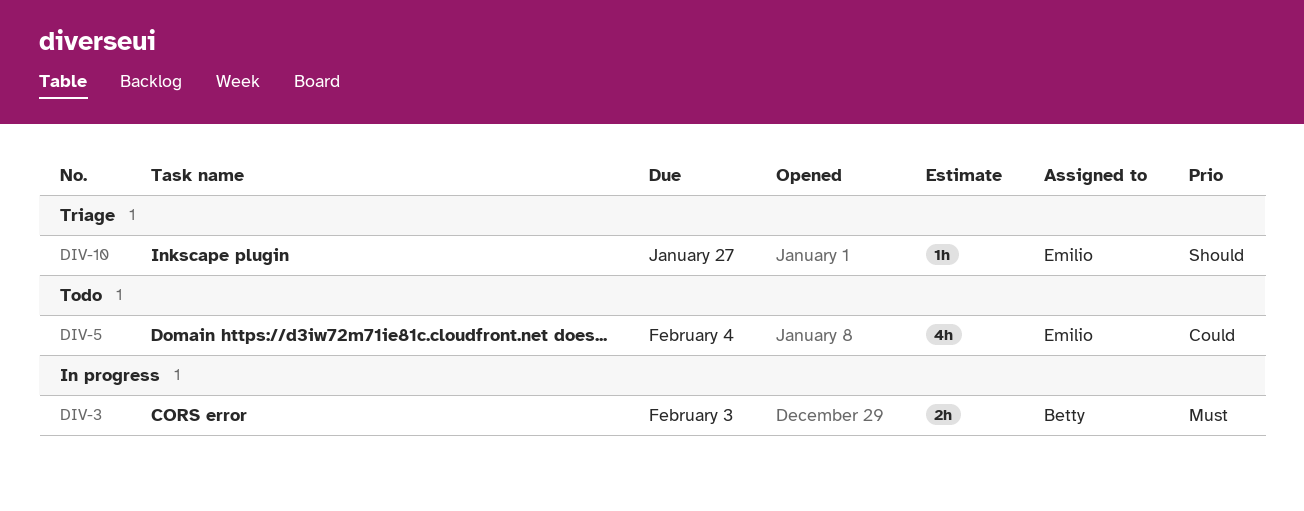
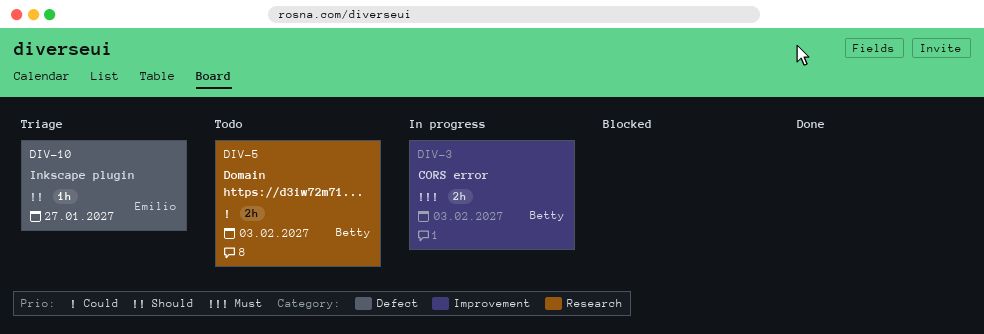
DIV-5, owner: Emilio -> Betty
DIV-5, estimate: 4h -> 2h
DIV-5, due: Feb 4 -> Feb 3

